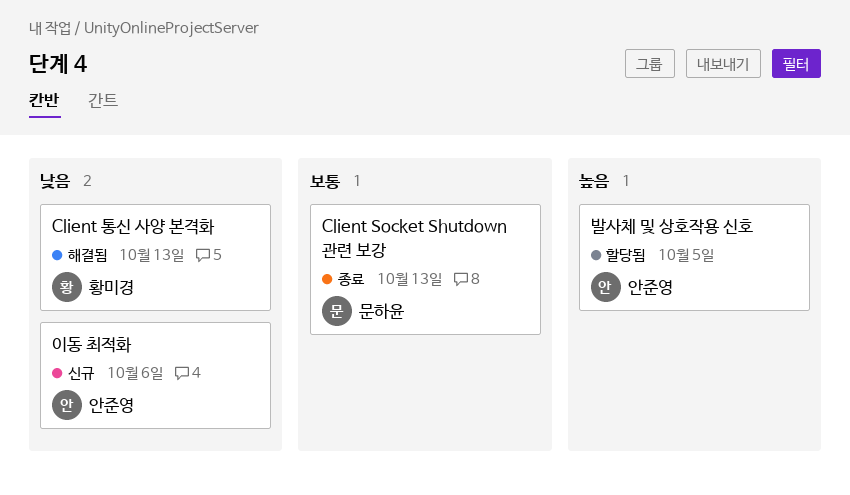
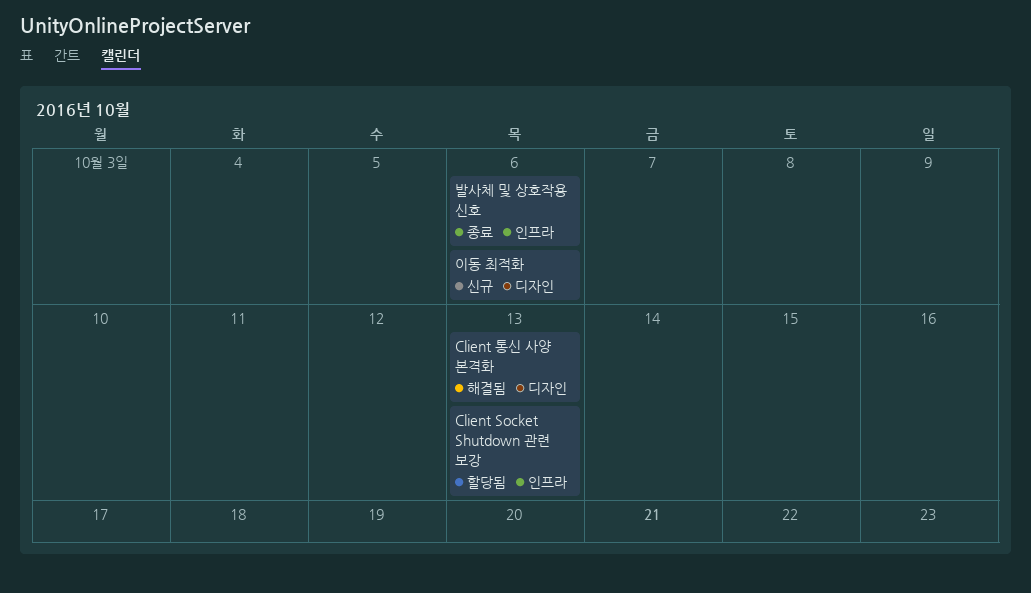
Client Socket Shutdown 관련 보강, status: 종료 -> 할당됨
발사체 및 상호작용 신호, status: 할당됨 -> 종료
발사체 및 상호작용 신호, due: Oct 5 -> Oct 6

